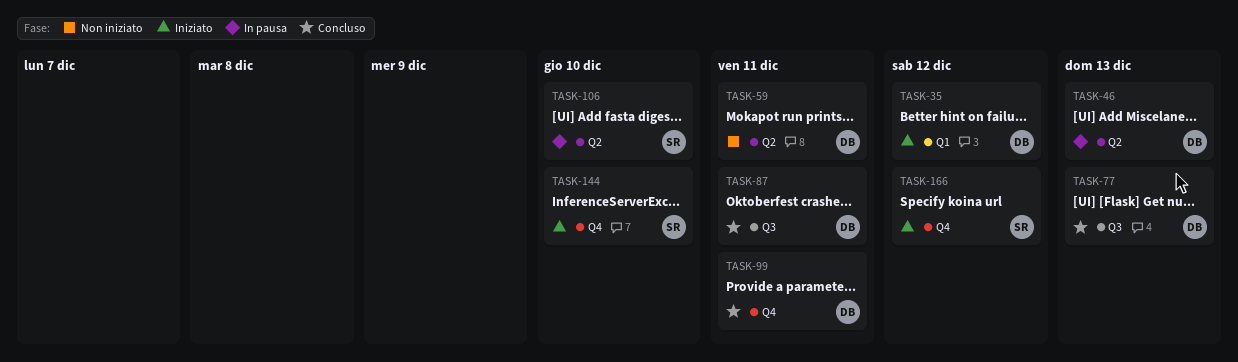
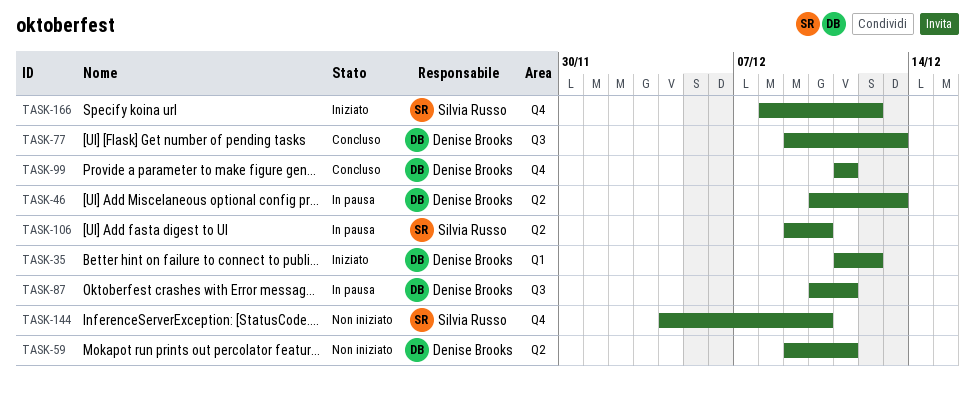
TASK-87, status: Concluso -> In pausa
TASK-144, status: Iniziato -> Non iniziato

